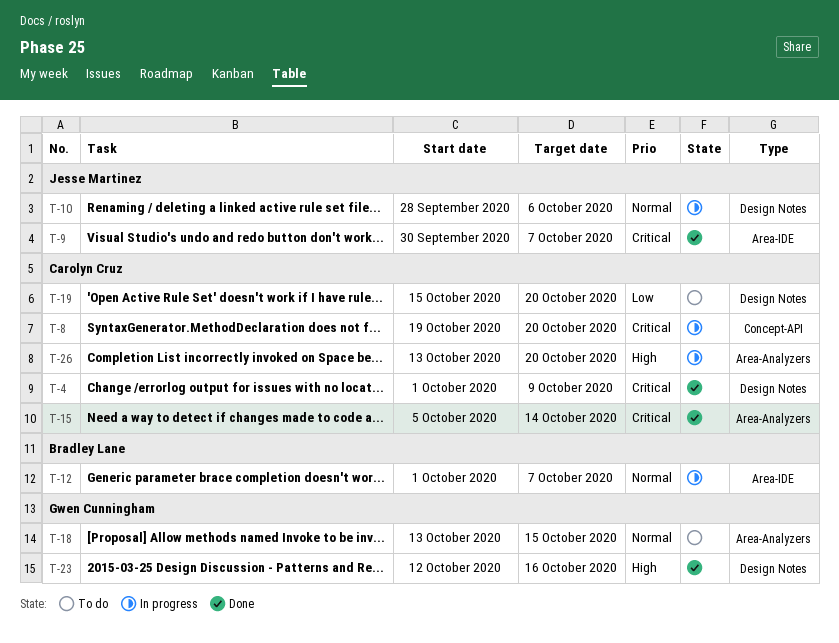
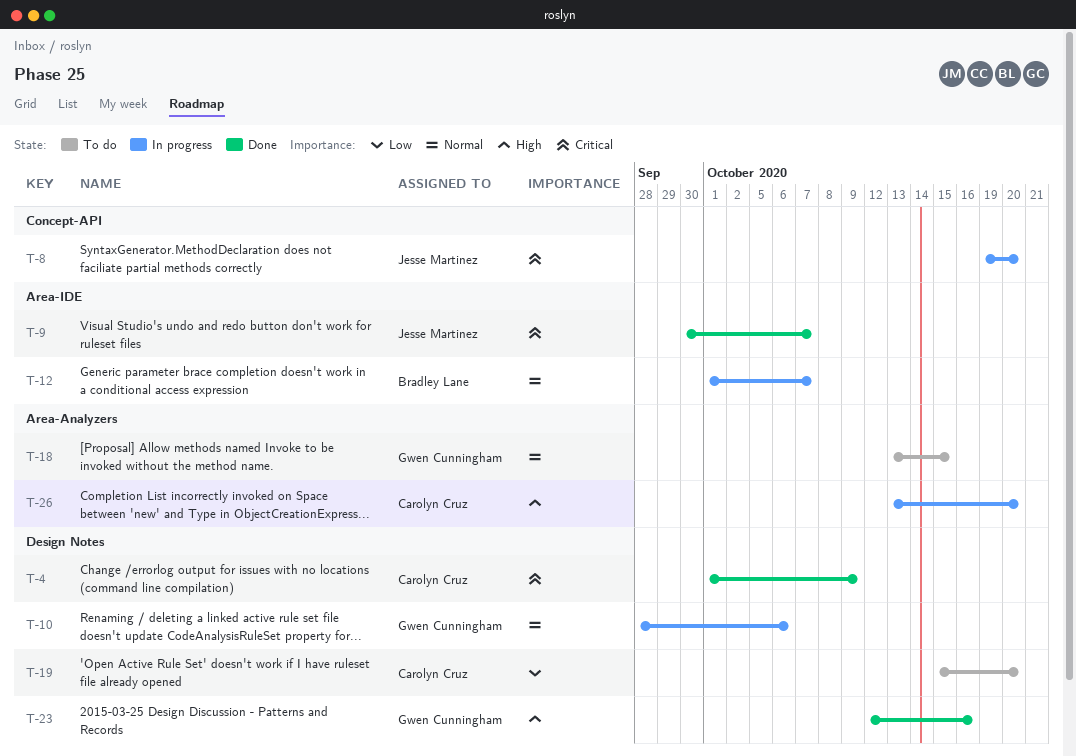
T-8, owner: Carolyn Cruz -> Jesse Martinez
T-10, owner: Jesse Martinez -> Gwen Cunningham
T-15: present -> none

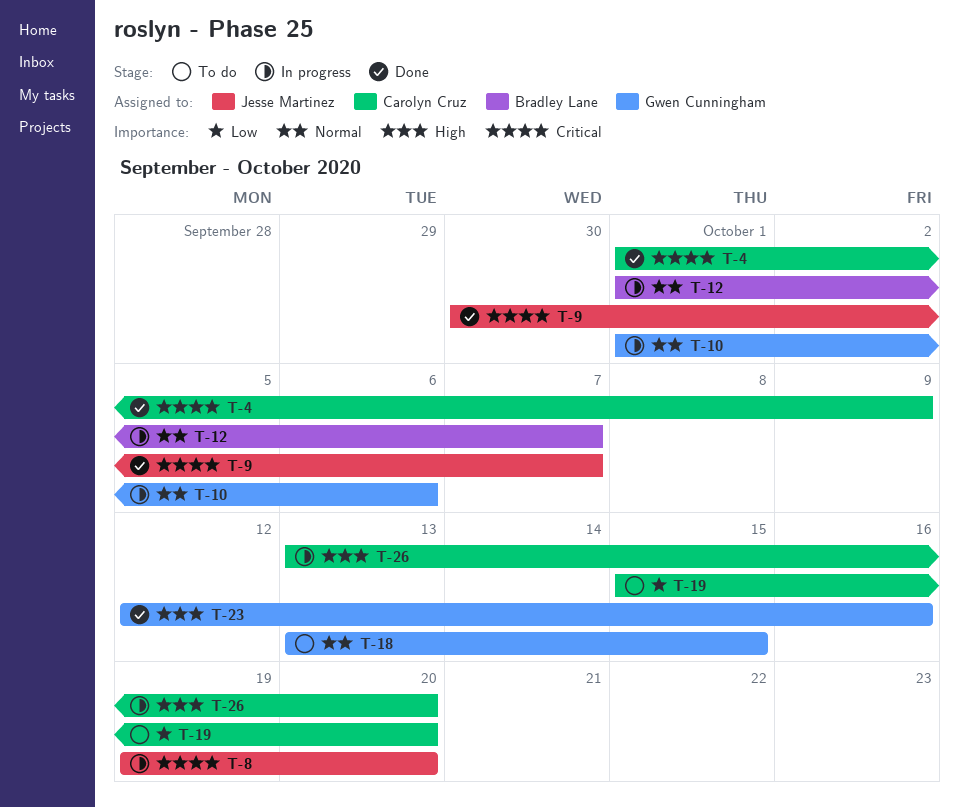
T-10, start: Sep 28 -> Oct 1

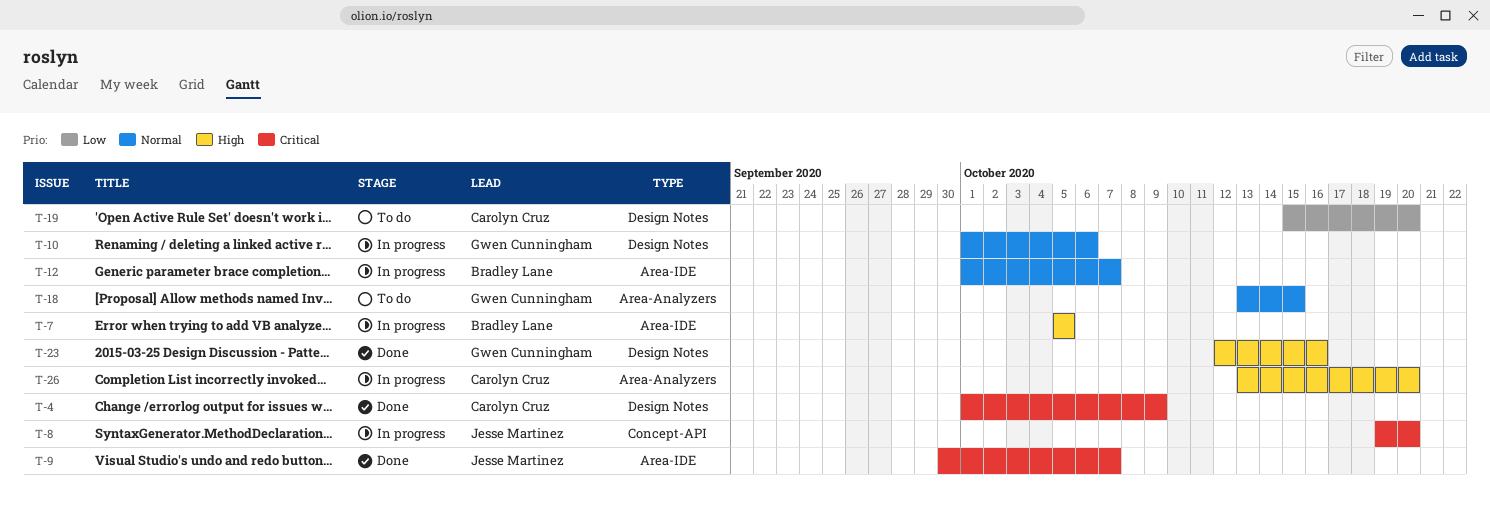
T-7: none -> present

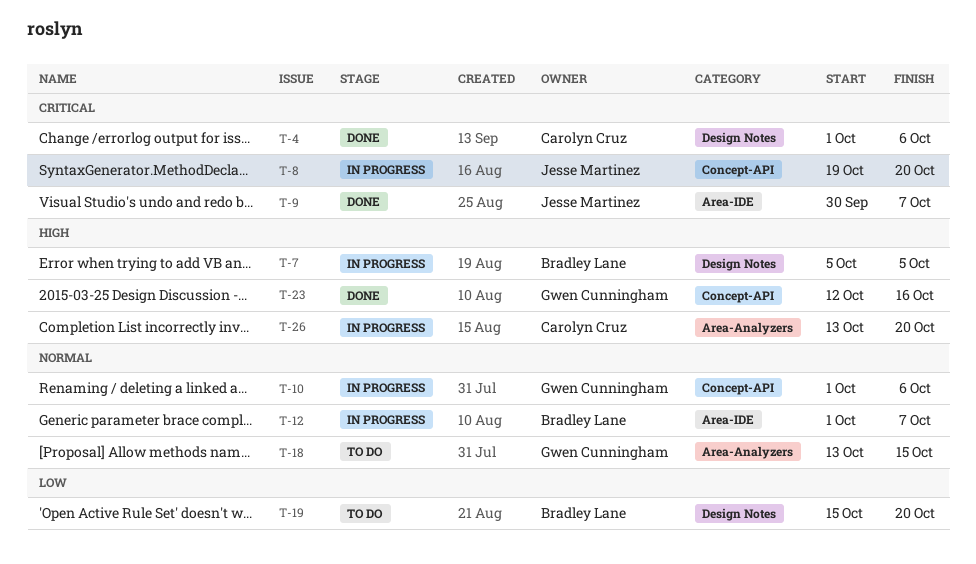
T-4, due: Oct 9 -> Oct 6
T-7, label: Area-IDE -> Design Notes
T-10, label: Design Notes -> Concept-API
T-19, owner: Carolyn Cruz -> Bradley Lane
T-23, label: Design Notes -> Concept-API

